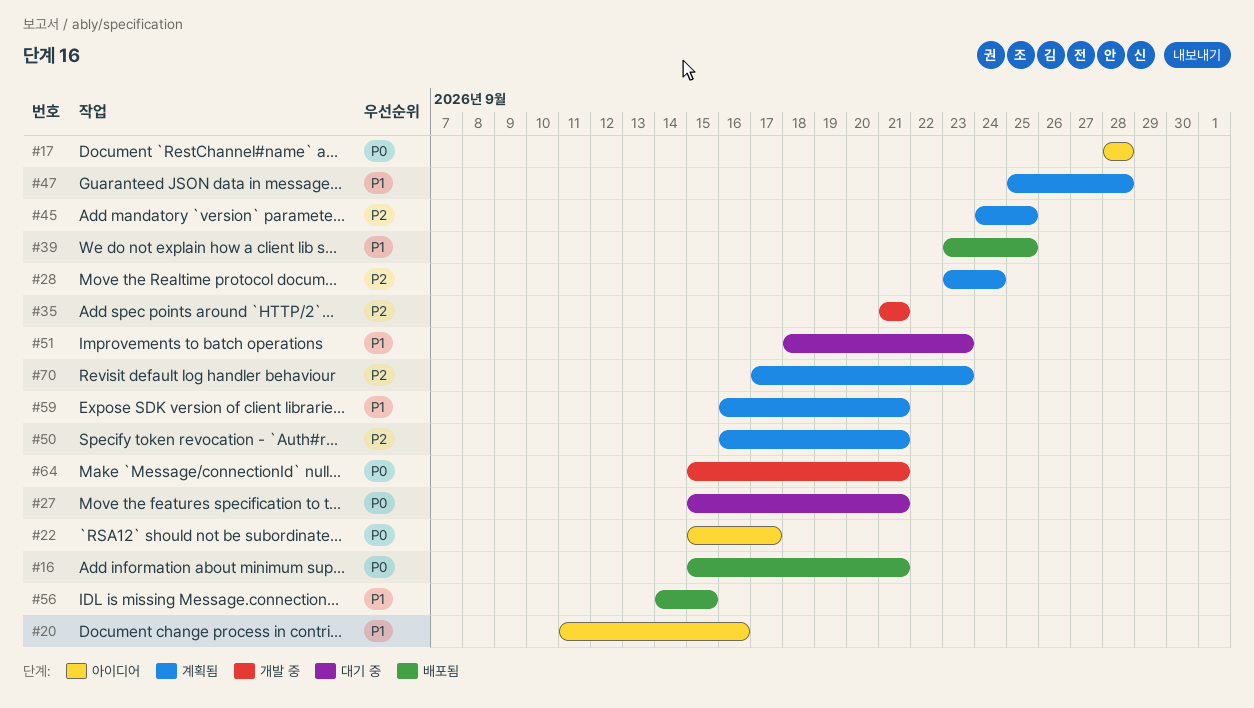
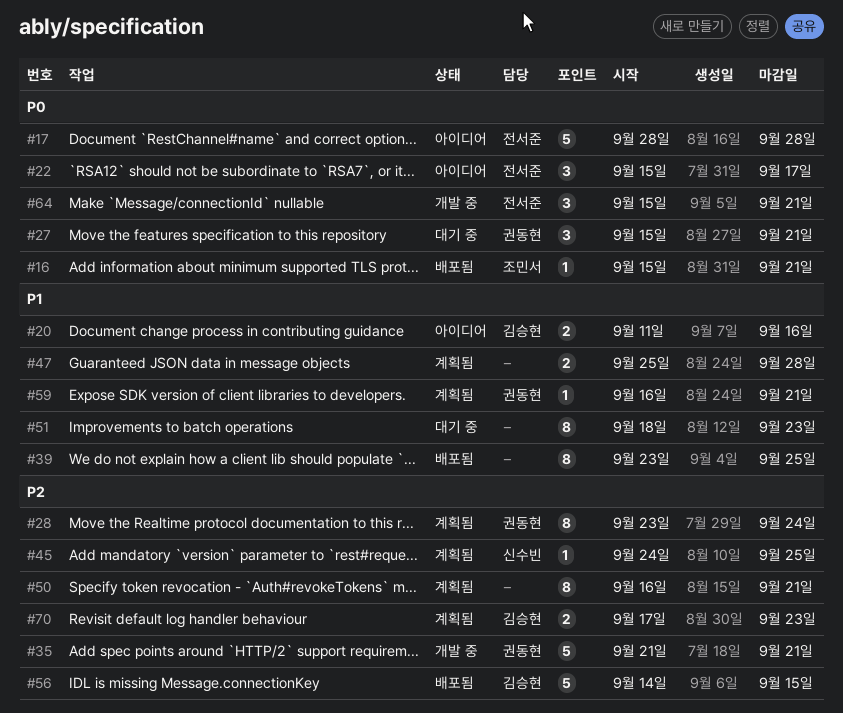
#56, priority: P1 -> P2

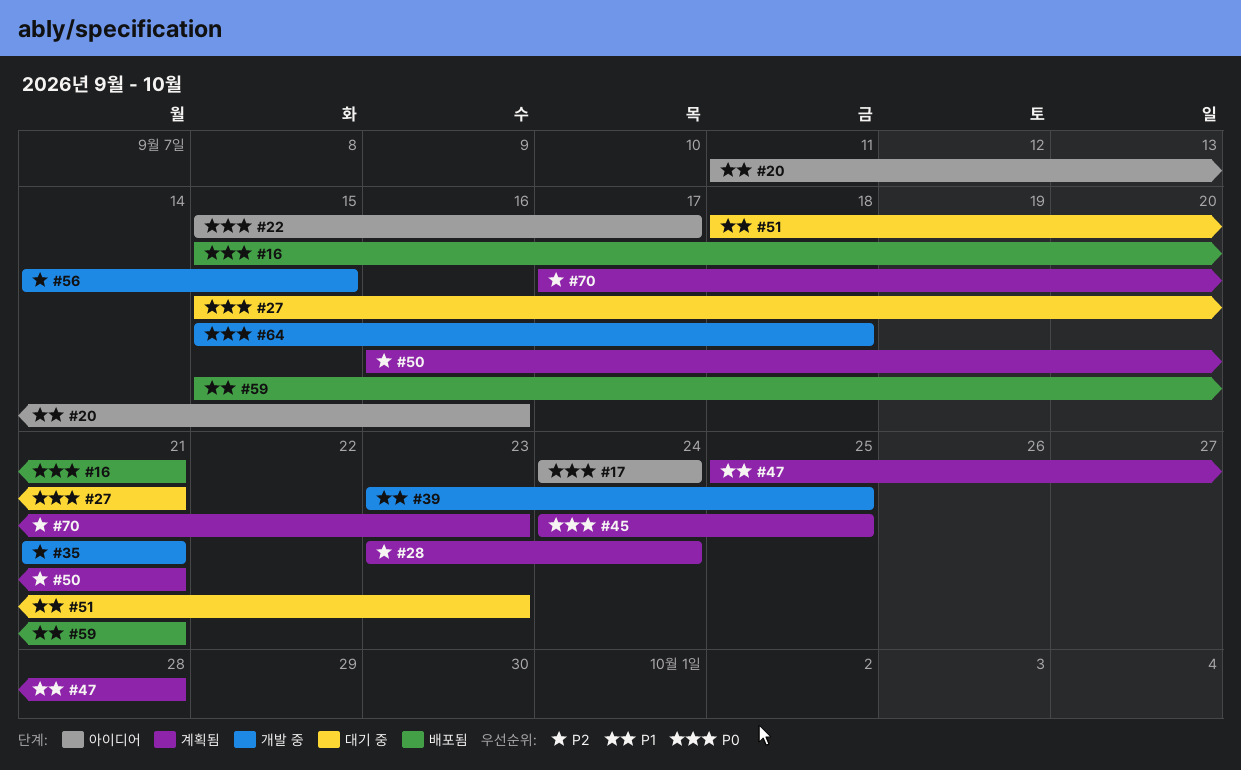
#17, start: Sep 28 -> Sep 24
#17, due: Sep 28 -> Sep 24
#39, status: 배포됨 -> 개발 중
#45, priority: P2 -> P0
#56, status: 배포됨 -> 개발 중
#59, status: 계획됨 -> 배포됨
#59, start: Sep 16 -> Sep 15
#64, due: Sep 21 -> Sep 18

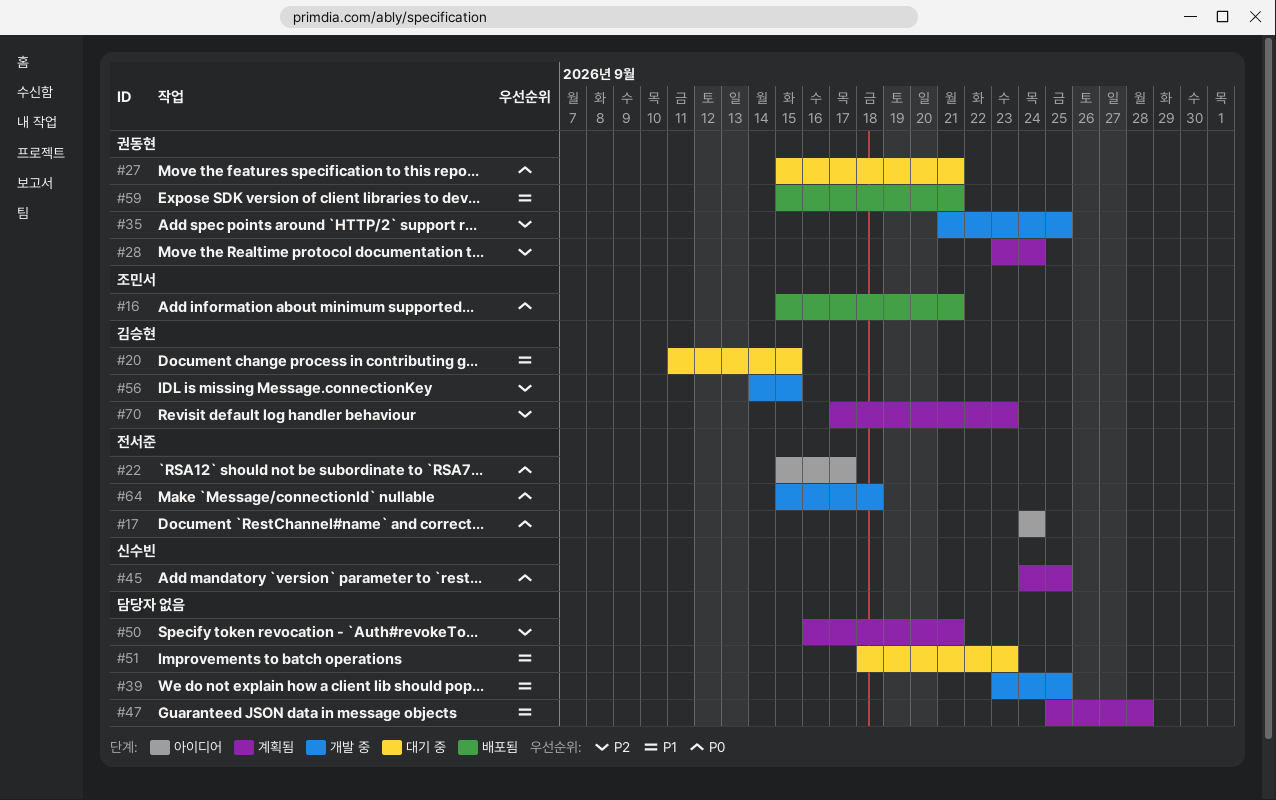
#20, status: 아이디어 -> 대기 중
#20, due: Sep 16 -> Sep 15
#35, due: Sep 21 -> Sep 25

